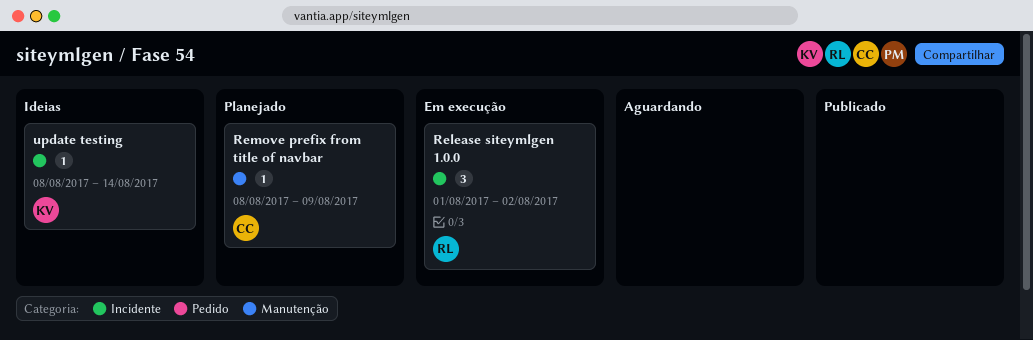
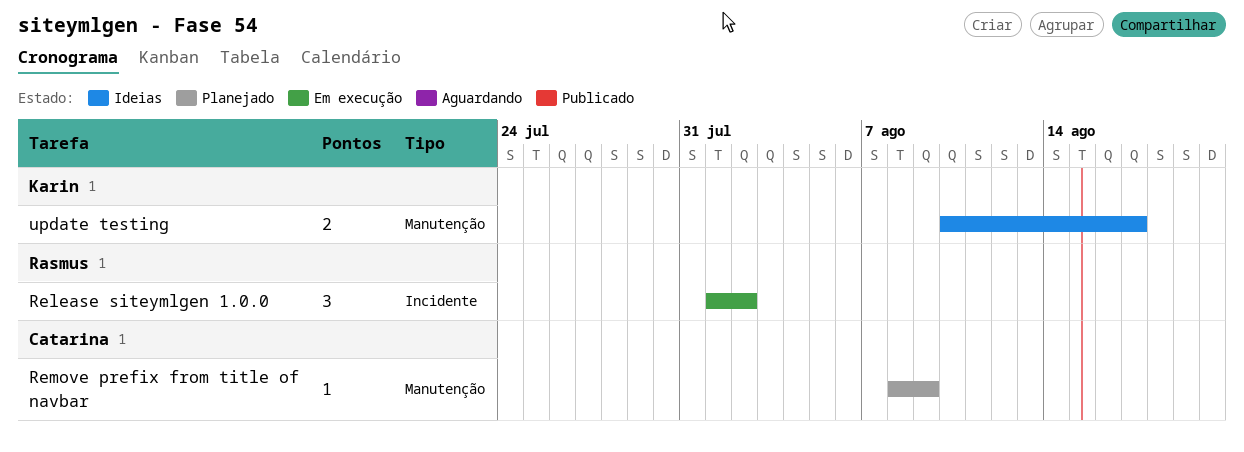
update testing, label: Incidente -> Manutenção
update testing, estimate: 1 -> 2
update testing, start: Aug 8 -> Aug 10
update testing, due: Aug 14 -> Aug 17

